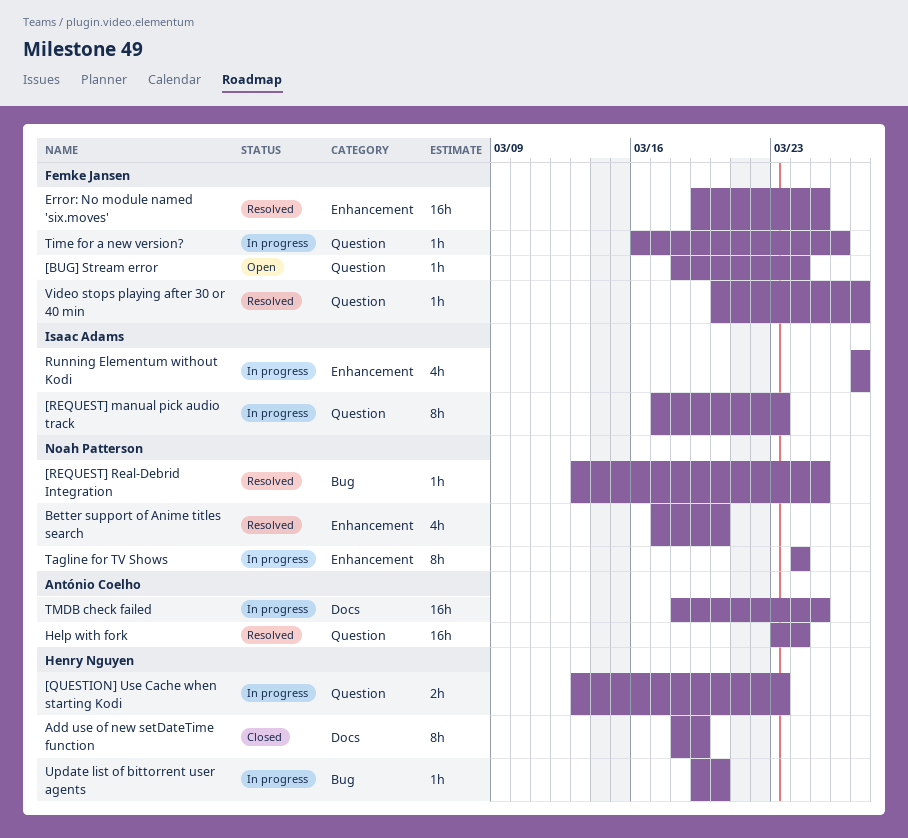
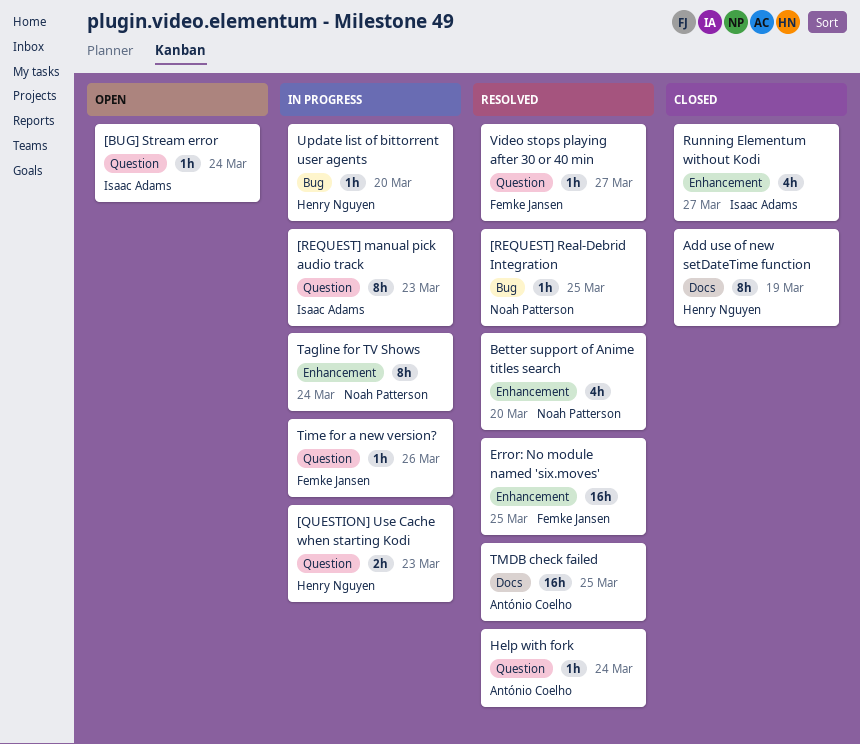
[BUG] Stream error, owner: Femke Jansen -> Isaac Adams
Help with fork, estimate: 16h -> 1h
Running Elementum without Kodi, status: In progress -> Closed
TMDB check failed, status: In progress -> Resolved

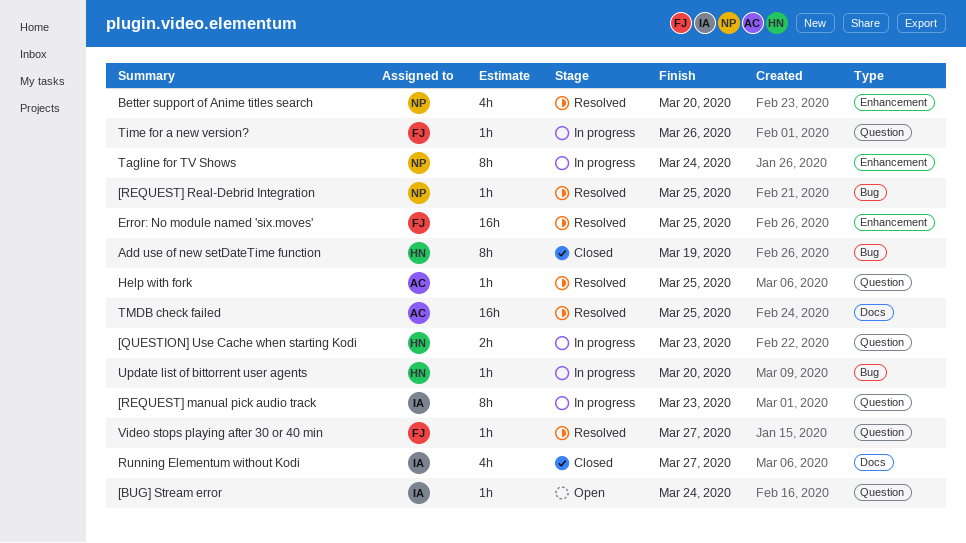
Add use of new setDateTime function, label: Docs -> Bug
Help with fork, due: Mar 24 -> Mar 25
Running Elementum without Kodi, label: Enhancement -> Docs

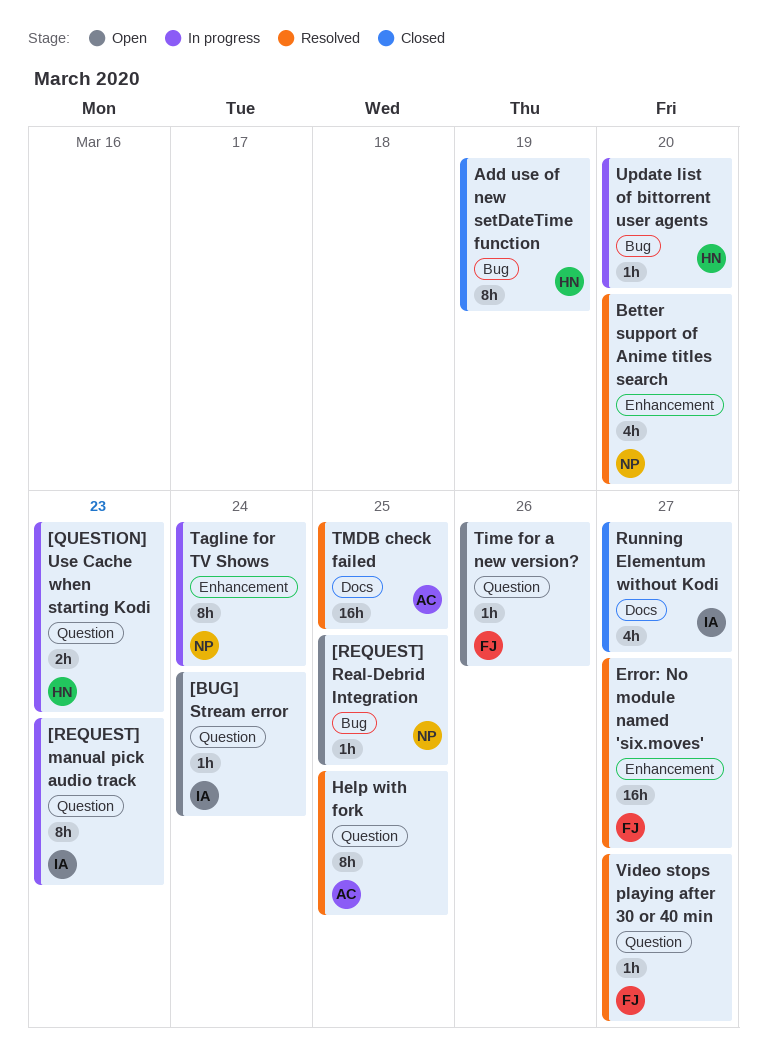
[REQUEST] Real-Debrid Integration, status: Resolved -> Open
Error: No module named 'six.moves', due: Mar 25 -> Mar 27
Help with fork, estimate: 1h -> 8h
Time for a new version?, status: In progress -> Open

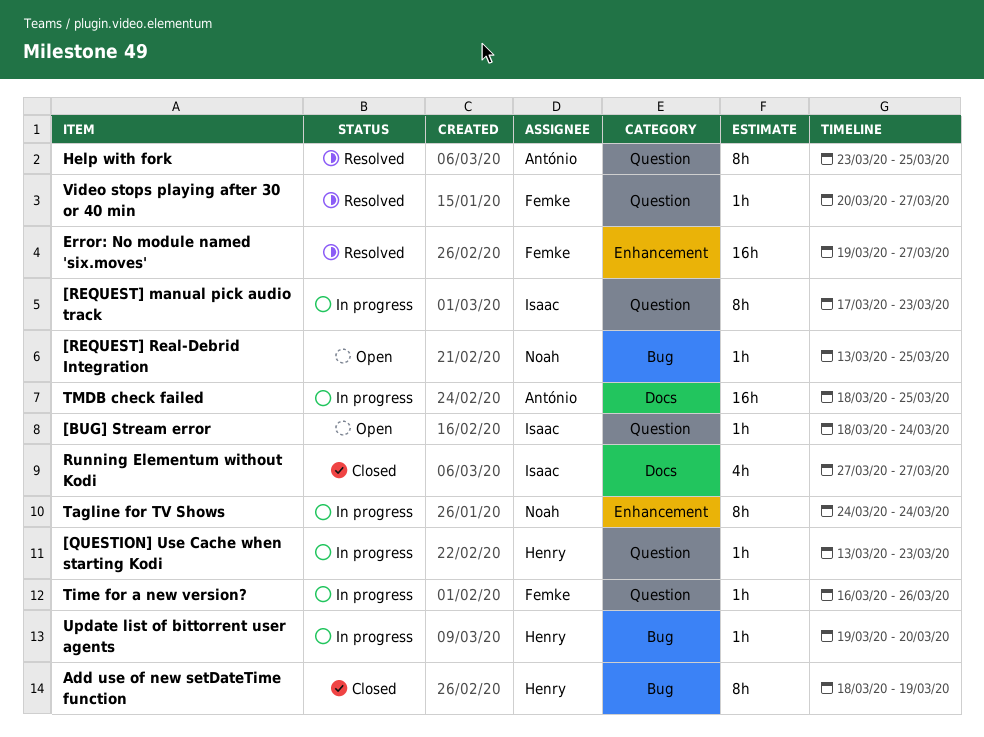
[QUESTION] Use Cache when starting Kodi, estimate: 2h -> 1h
Better support of Anime titles search: present -> none
Time for a new version?, status: Open -> In progress
TMDB check failed, status: Resolved -> In progress

